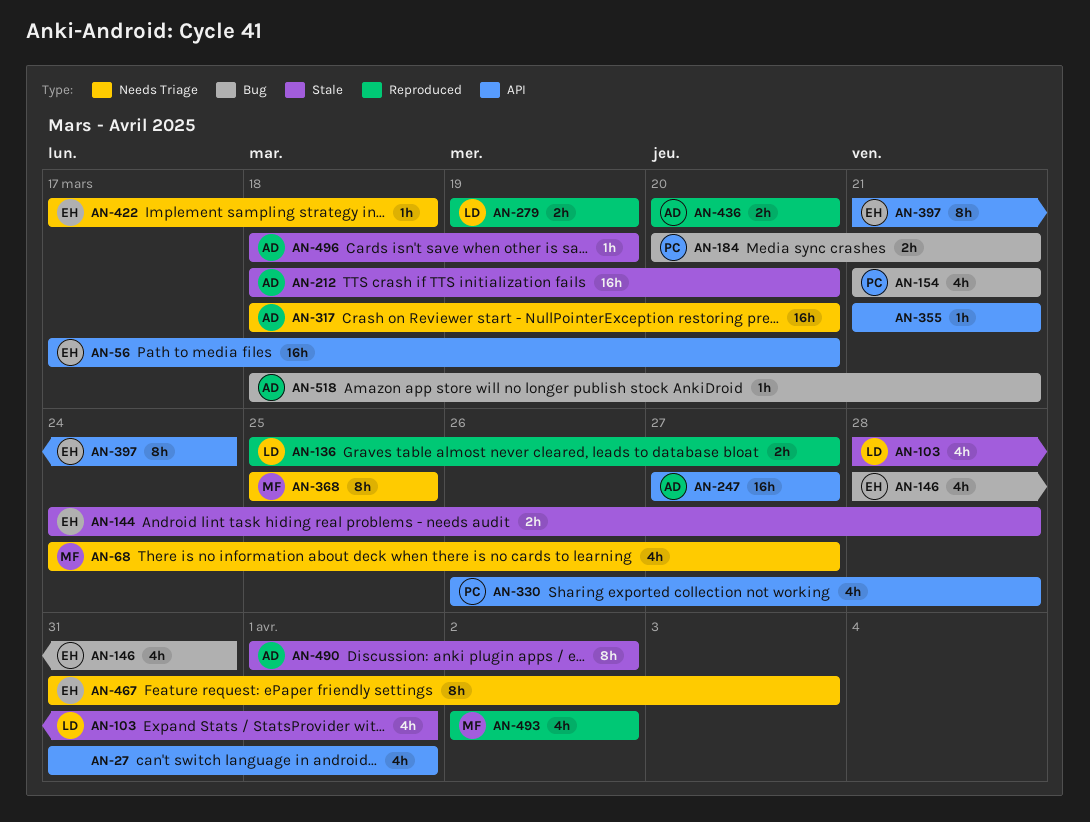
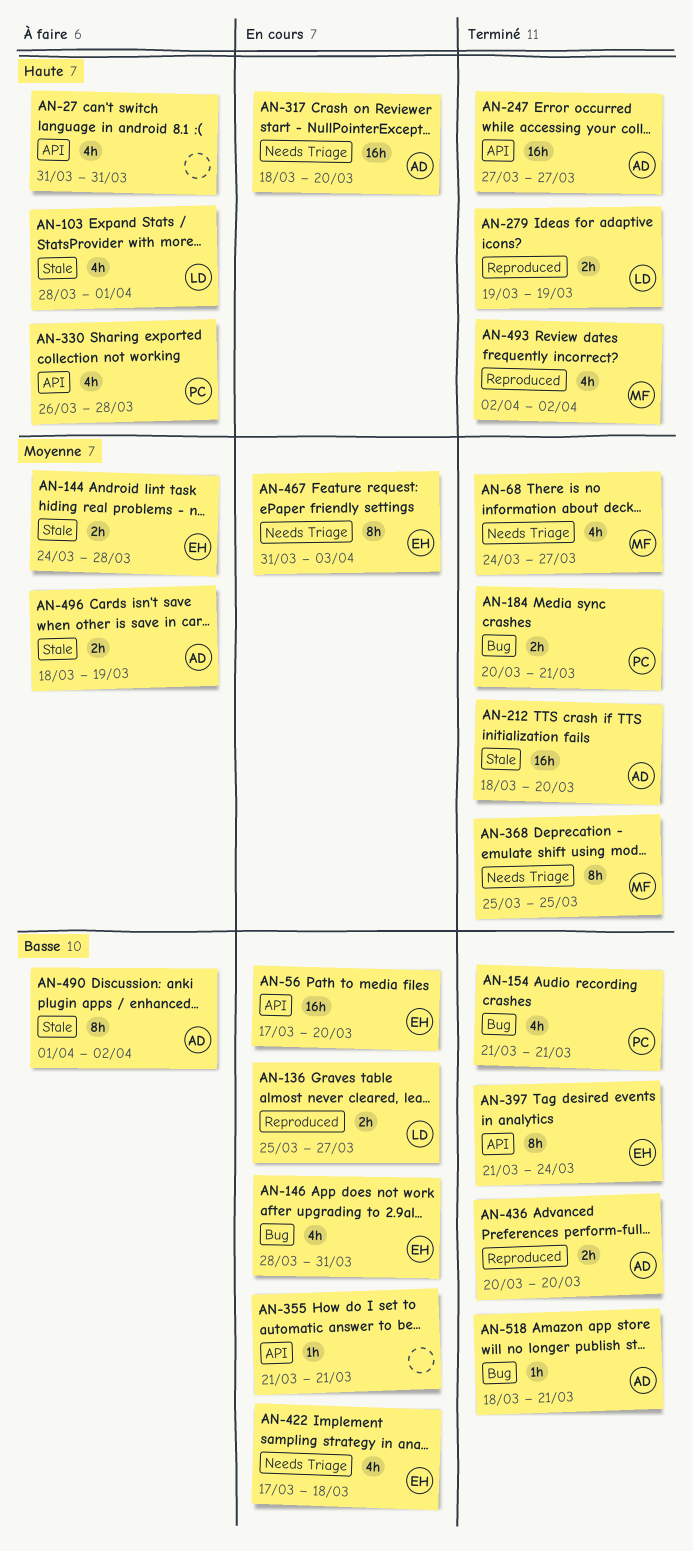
AN-27, due: Apr 1 -> Mar 31
AN-422, estimate: 1h -> 4h
AN-496, estimate: 1h -> 2h

